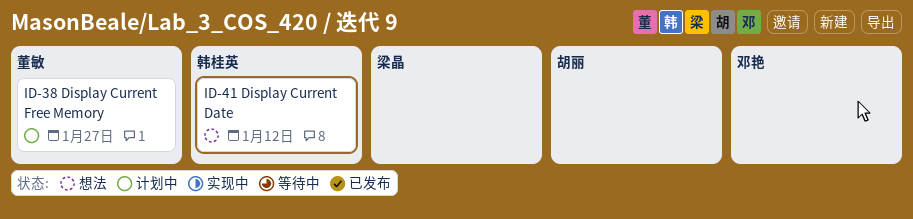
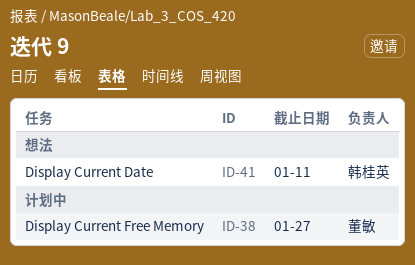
ID-41, due: Jan 12 -> Jan 11

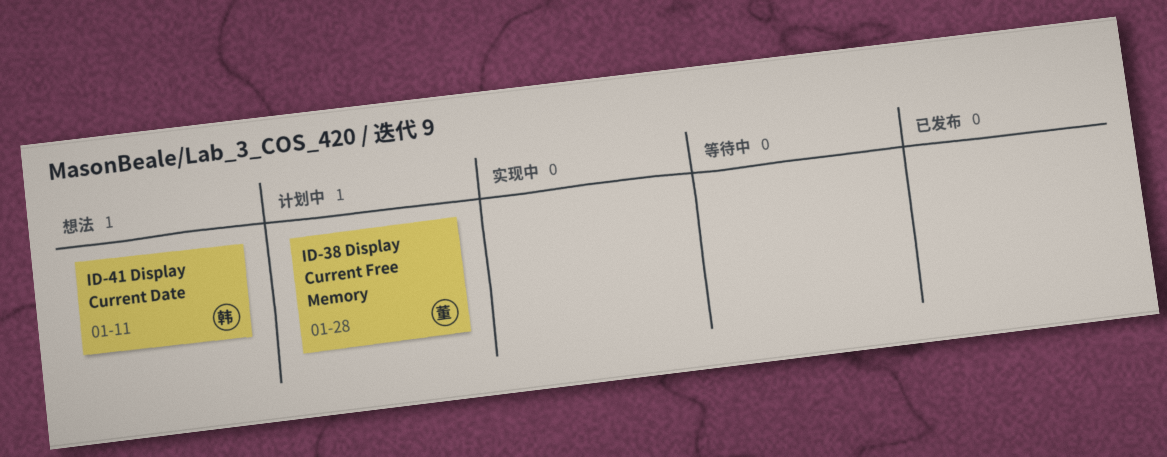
ID-38, due: Jan 27 -> Jan 28

